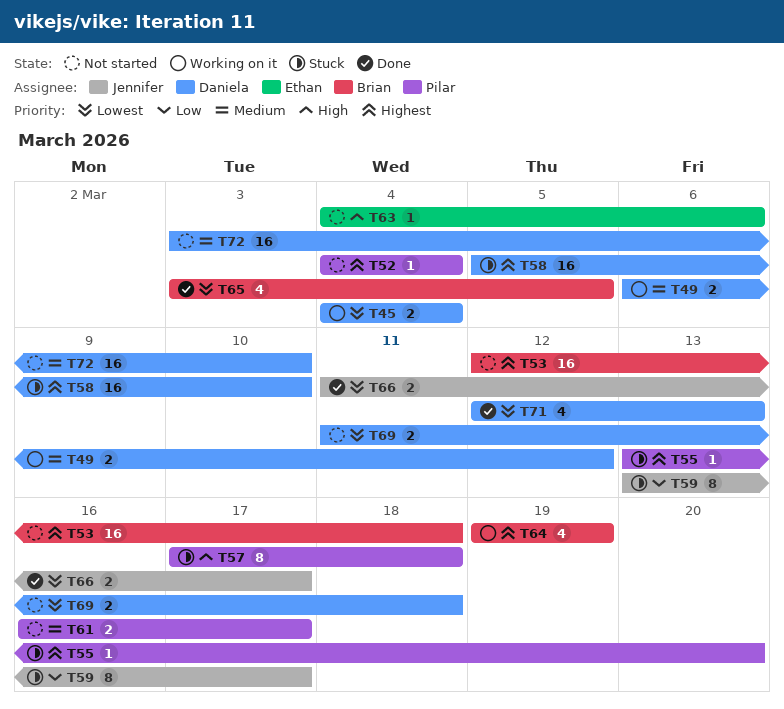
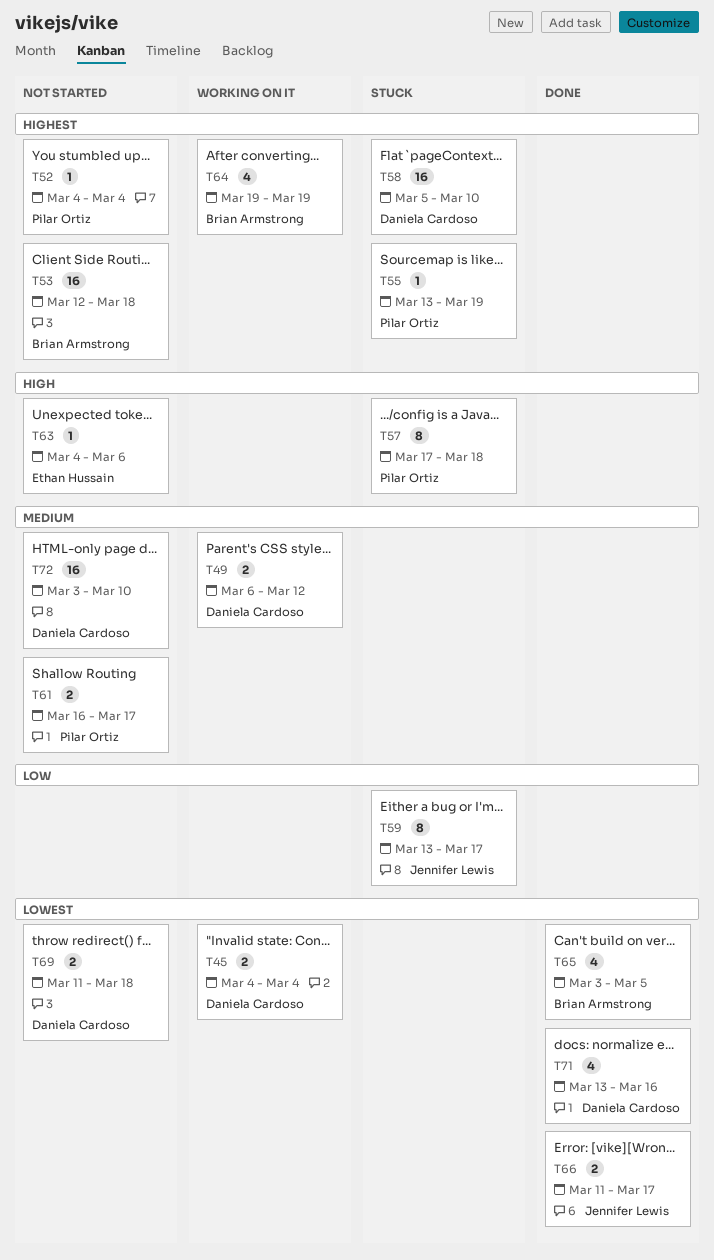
T55, due: Mar 20 -> Mar 19
T71, start: Mar 12 -> Mar 13
T71, due: Mar 13 -> Mar 16

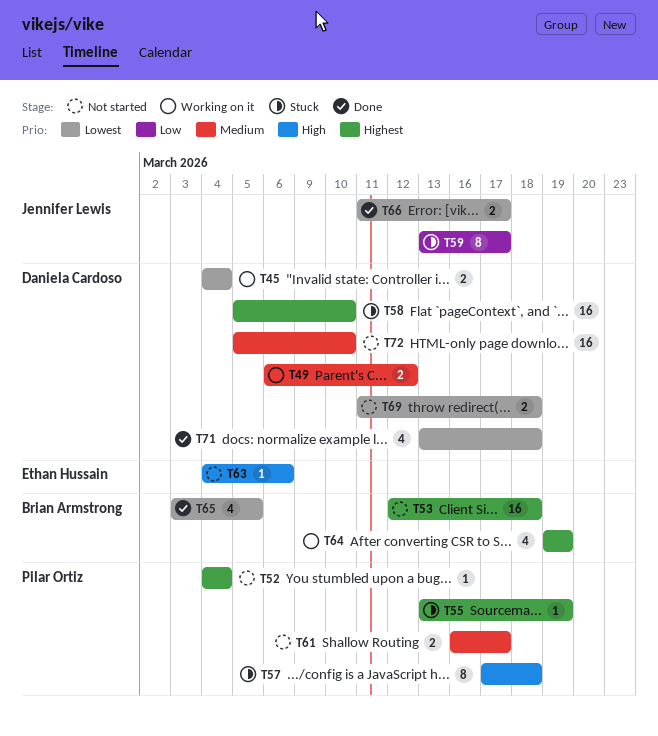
T71, due: Mar 16 -> Mar 18
T72, start: Mar 3 -> Mar 5

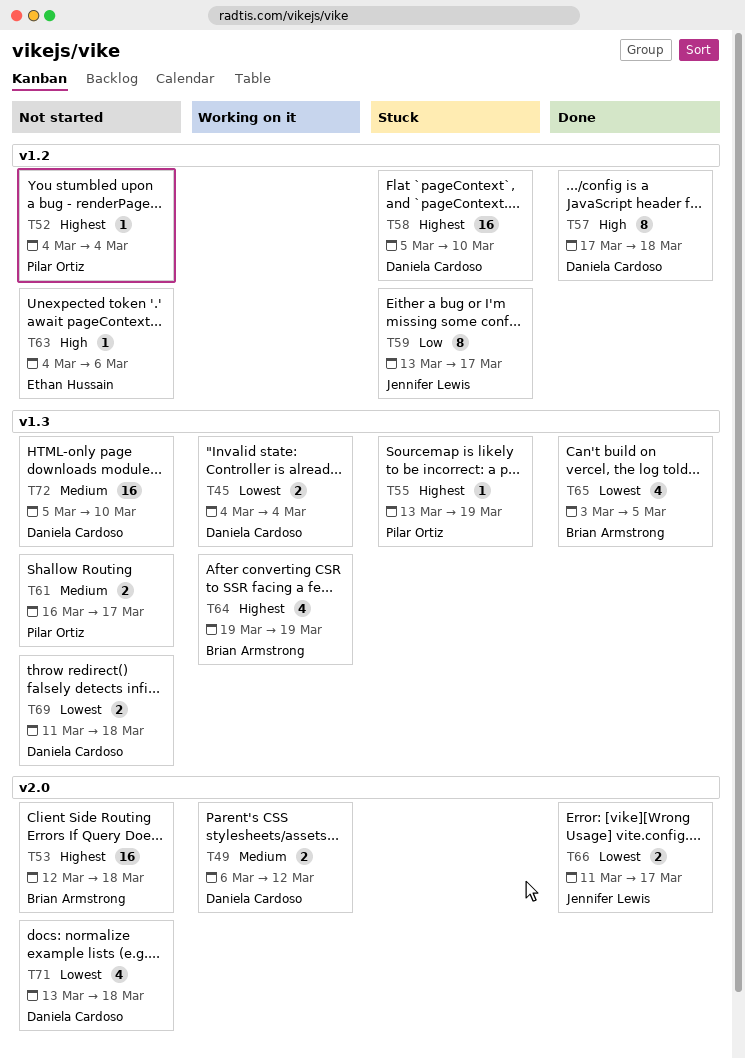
T57, status: Stuck -> Done
T57, owner: Pilar Ortiz -> Daniela Cardoso
T71, status: Done -> Not started

